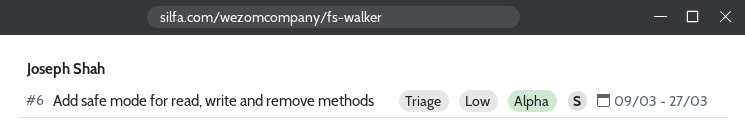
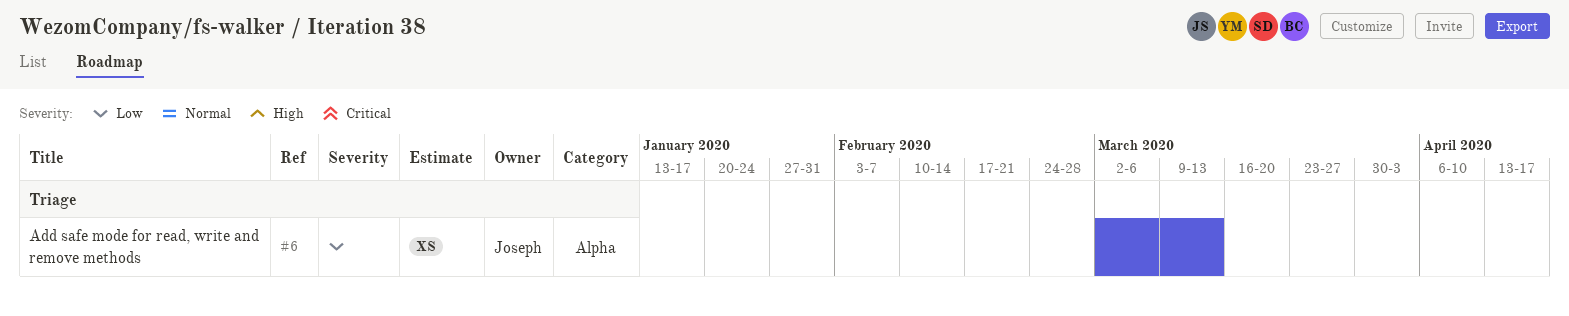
#6, estimate: S -> XS
#6, start: Mar 9 -> Mar 2
#6, due: Mar 27 -> Mar 13

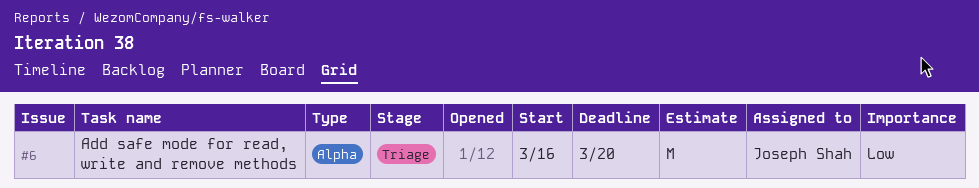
#6, estimate: XS -> M
#6, start: Mar 2 -> Mar 16
#6, due: Mar 13 -> Mar 20

